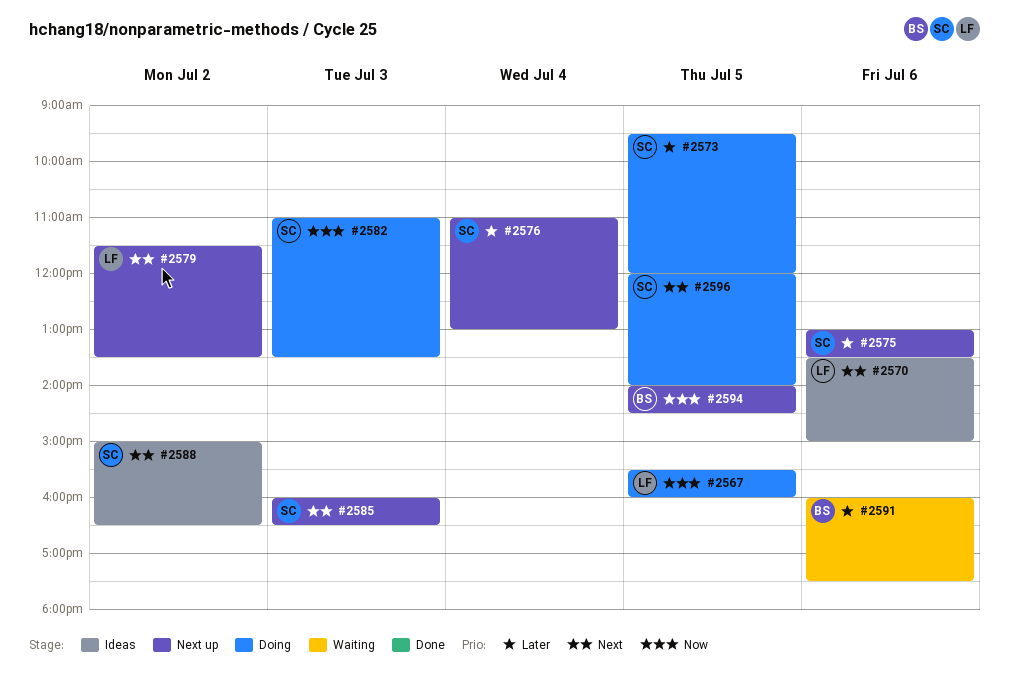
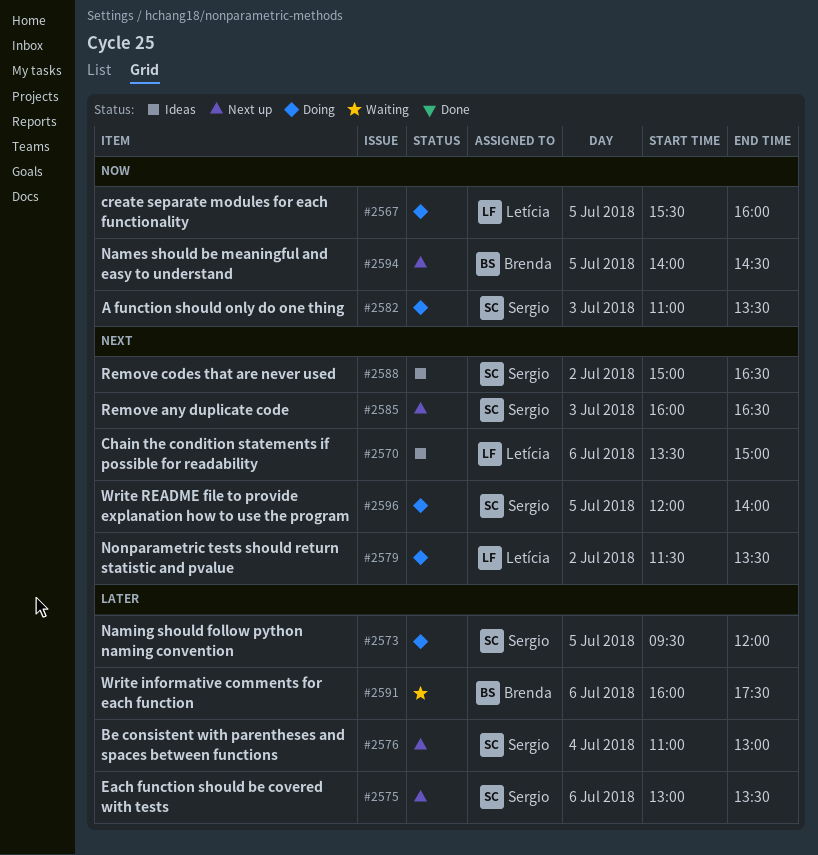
#2579, status: Next up -> Doing

